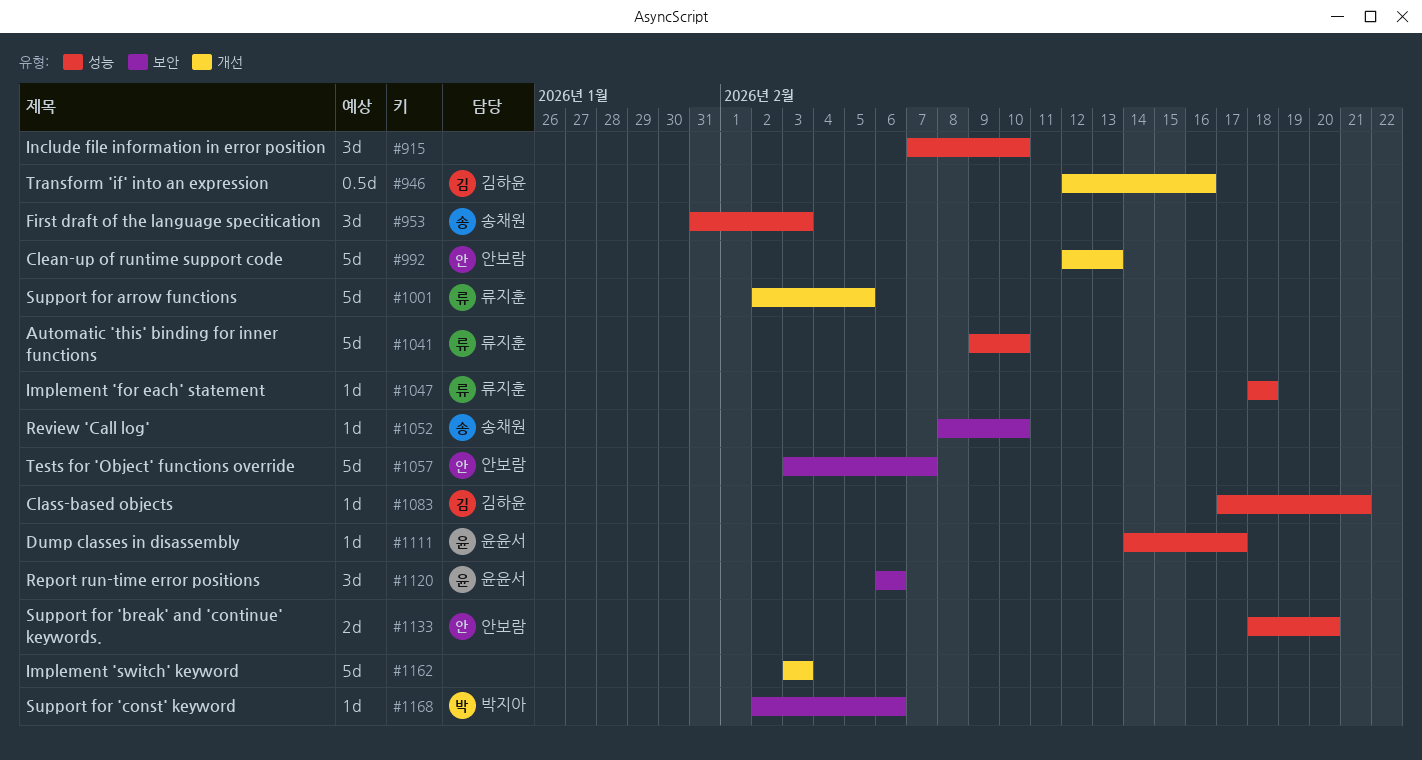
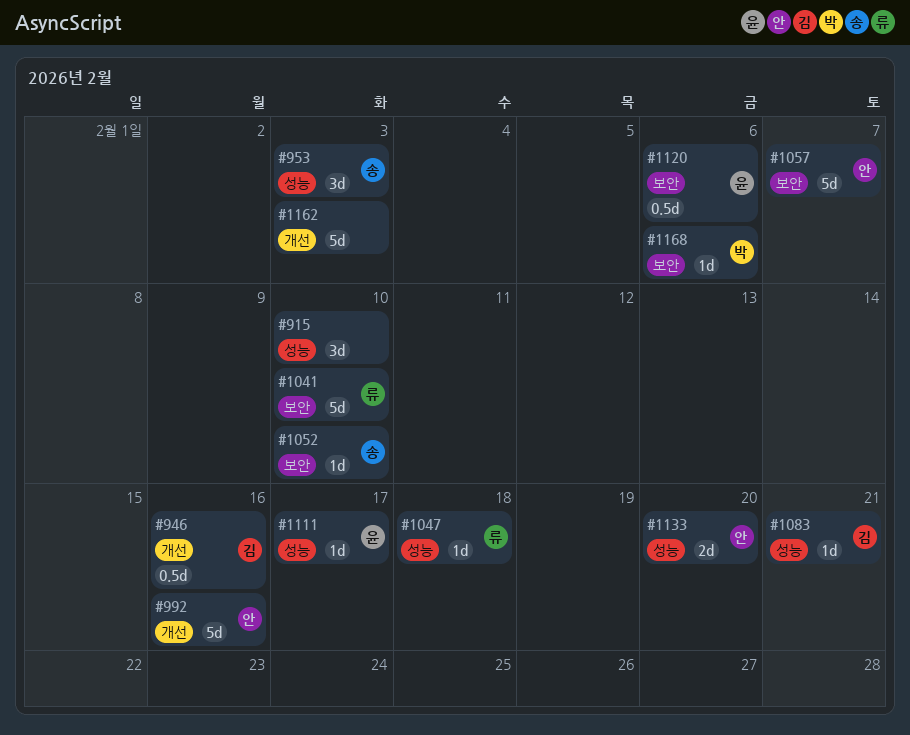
#992, due: Feb 13 -> Feb 16
#1001: present -> none
#1041, label: 성능 -> 보안
#1120, estimate: 3d -> 0.5d

